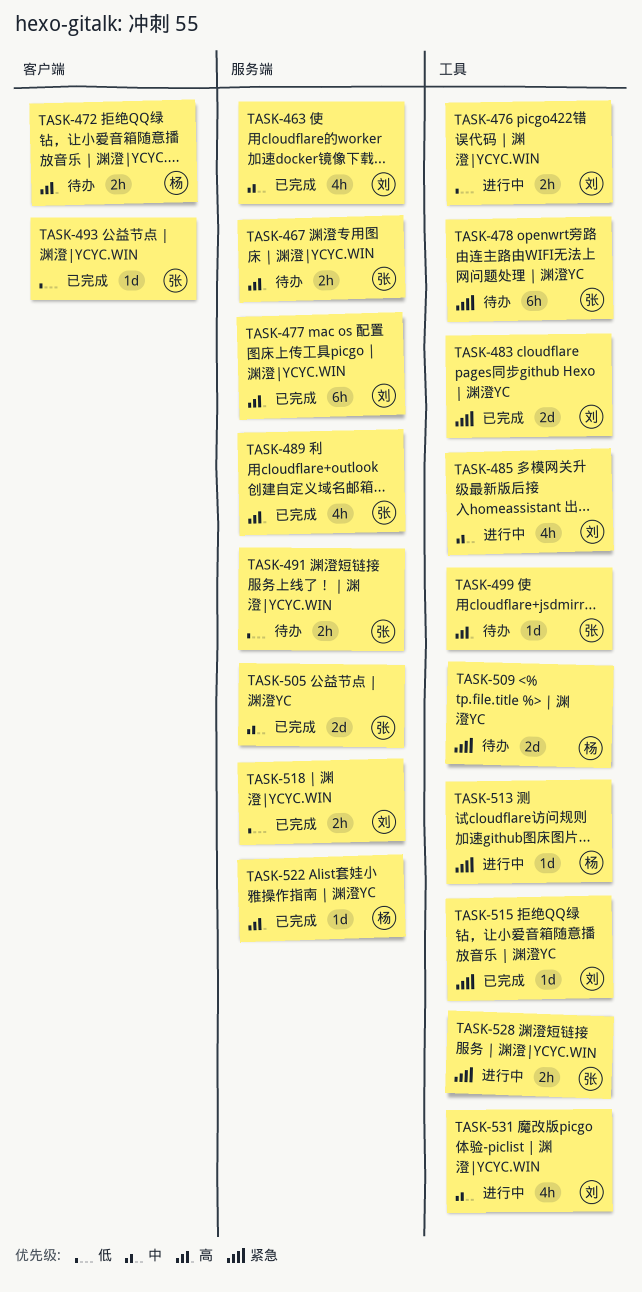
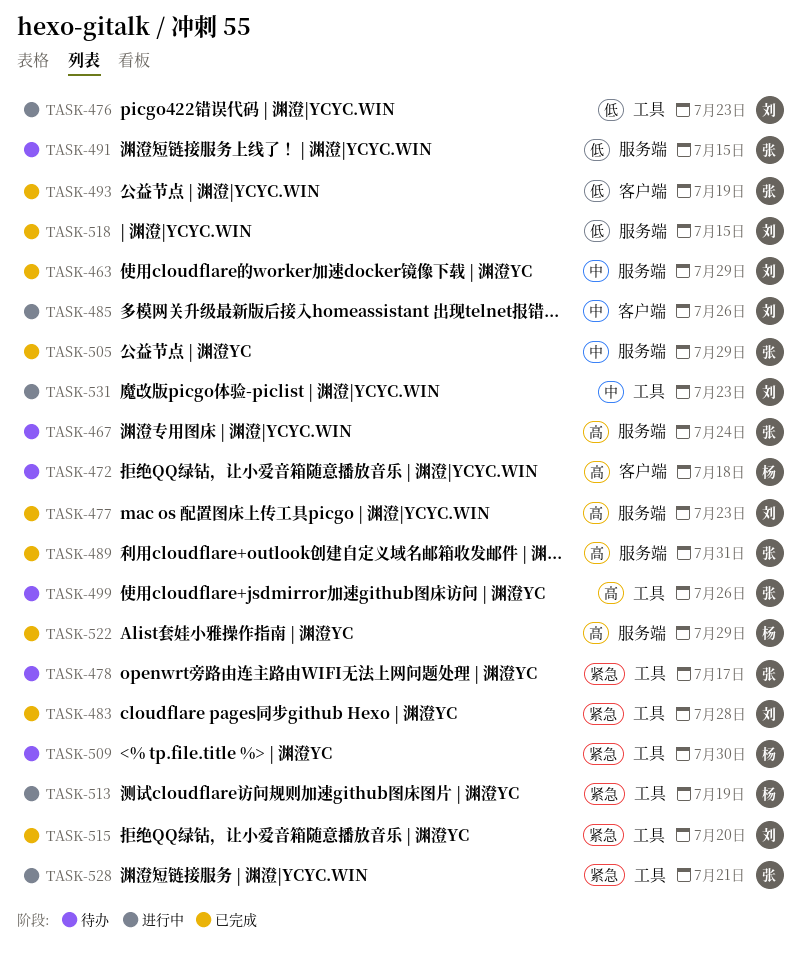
TASK-485, label: 工具 -> 客户端

